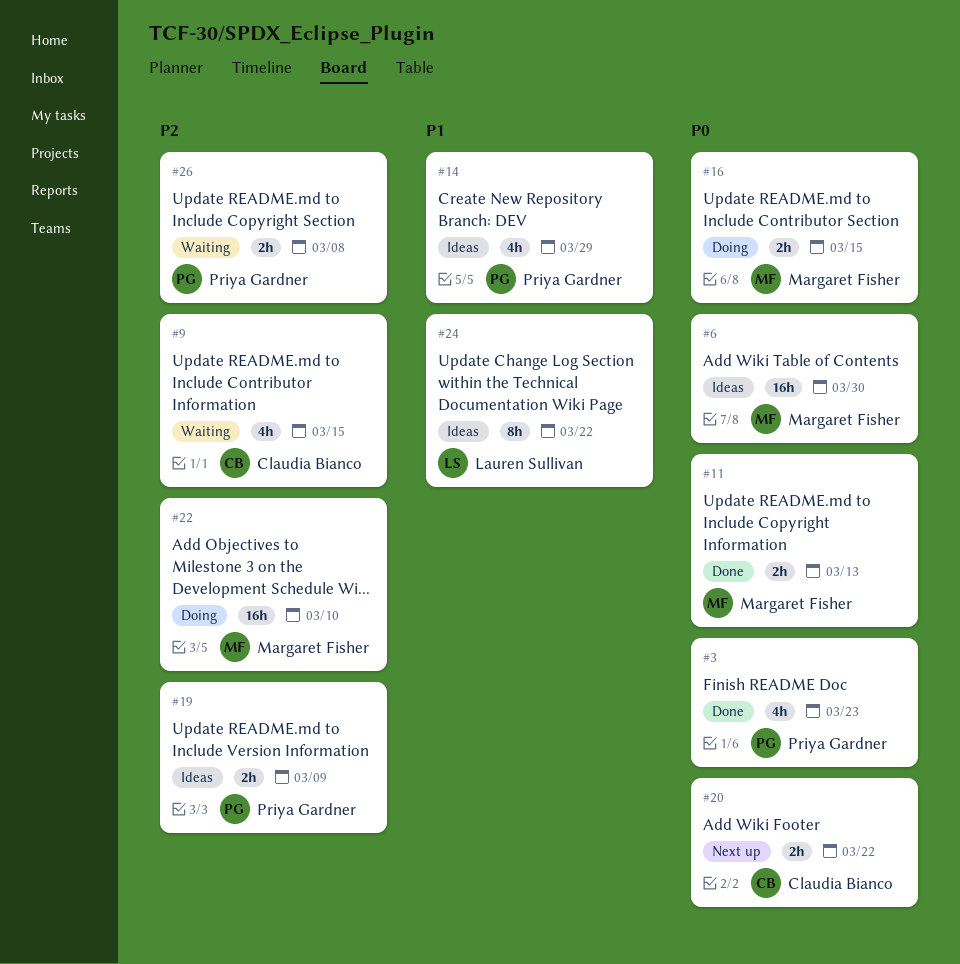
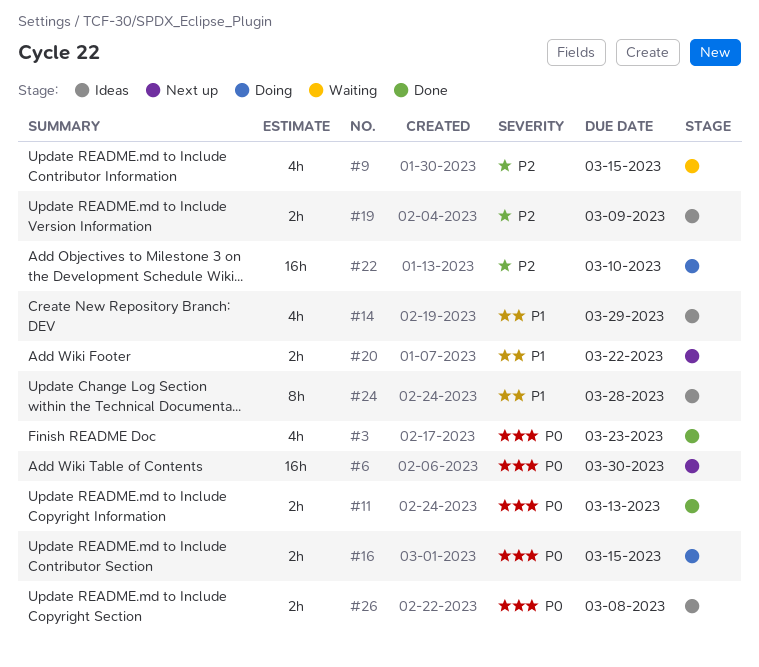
#6, status: Ideas -> Next up
#20, priority: P0 -> P1
#24, due: Mar 22 -> Mar 28
#26, status: Waiting -> Ideas
#26, priority: P2 -> P0

